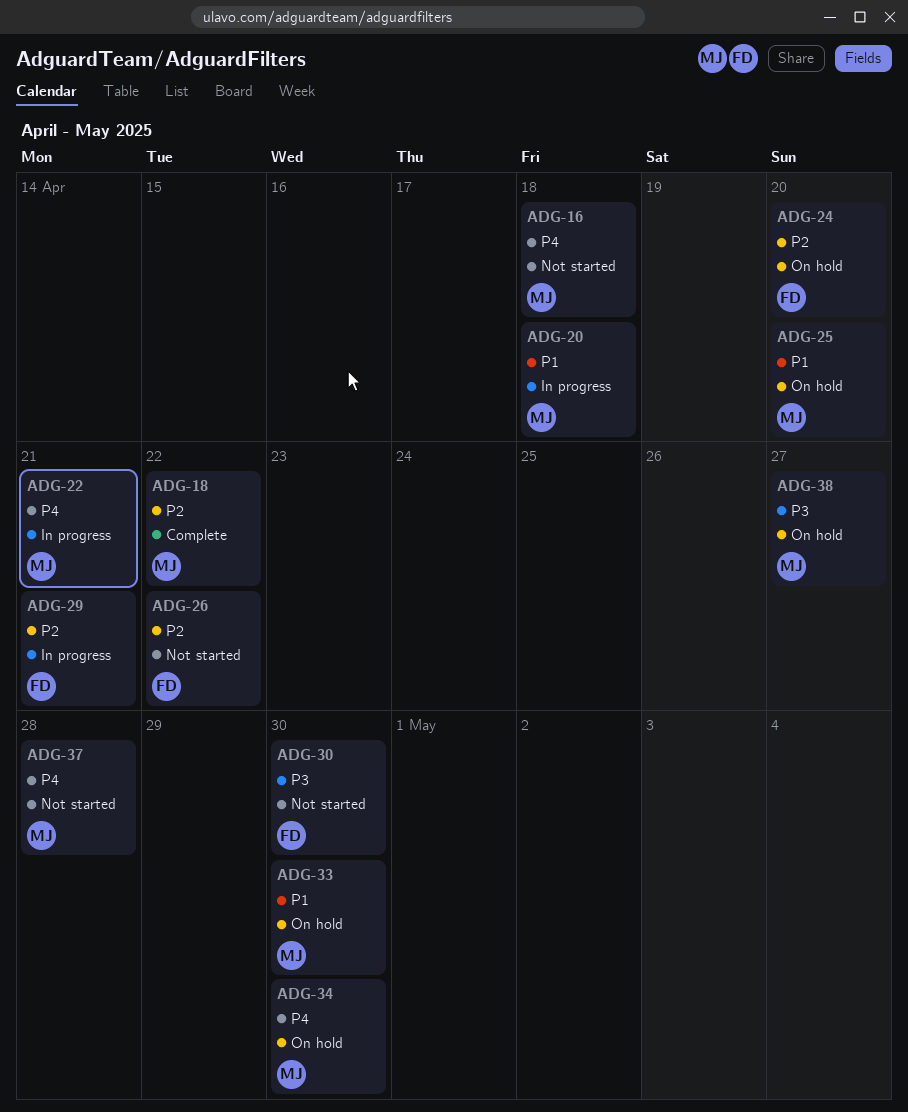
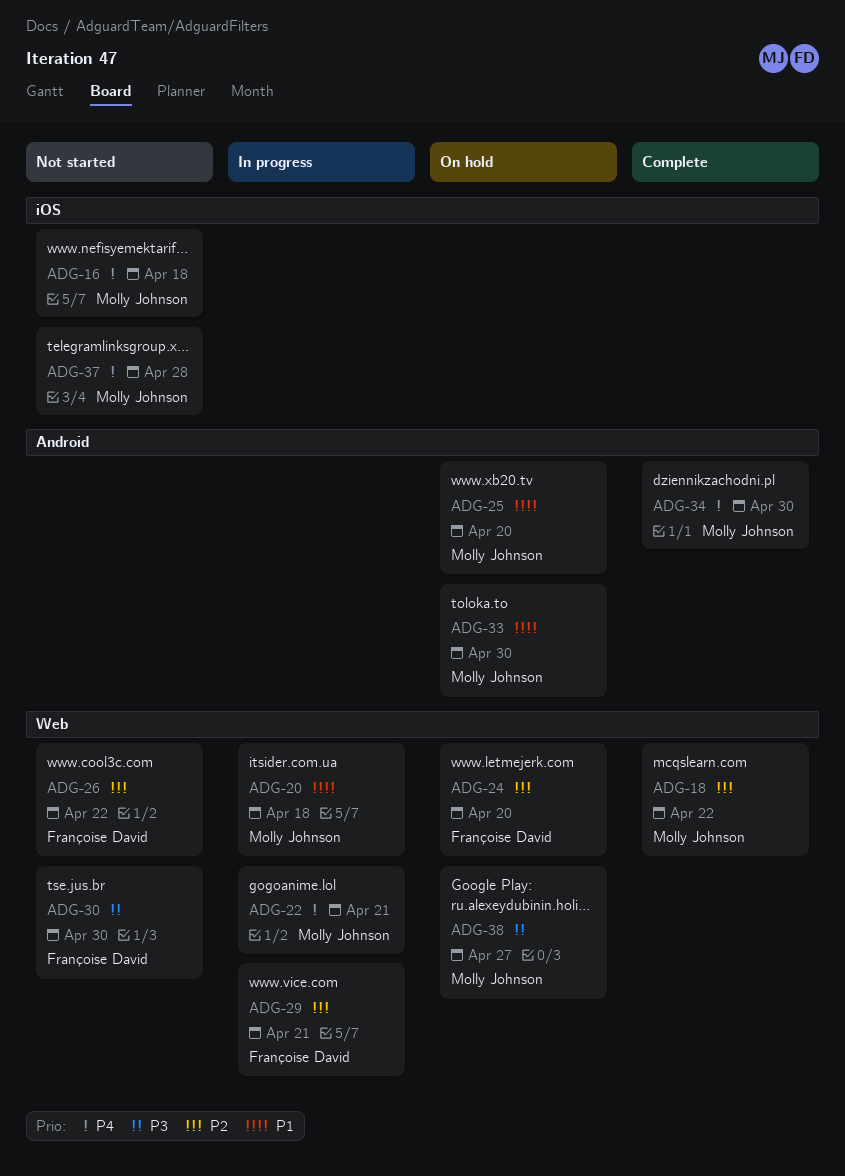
ADG-34, status: On hold -> Complete

